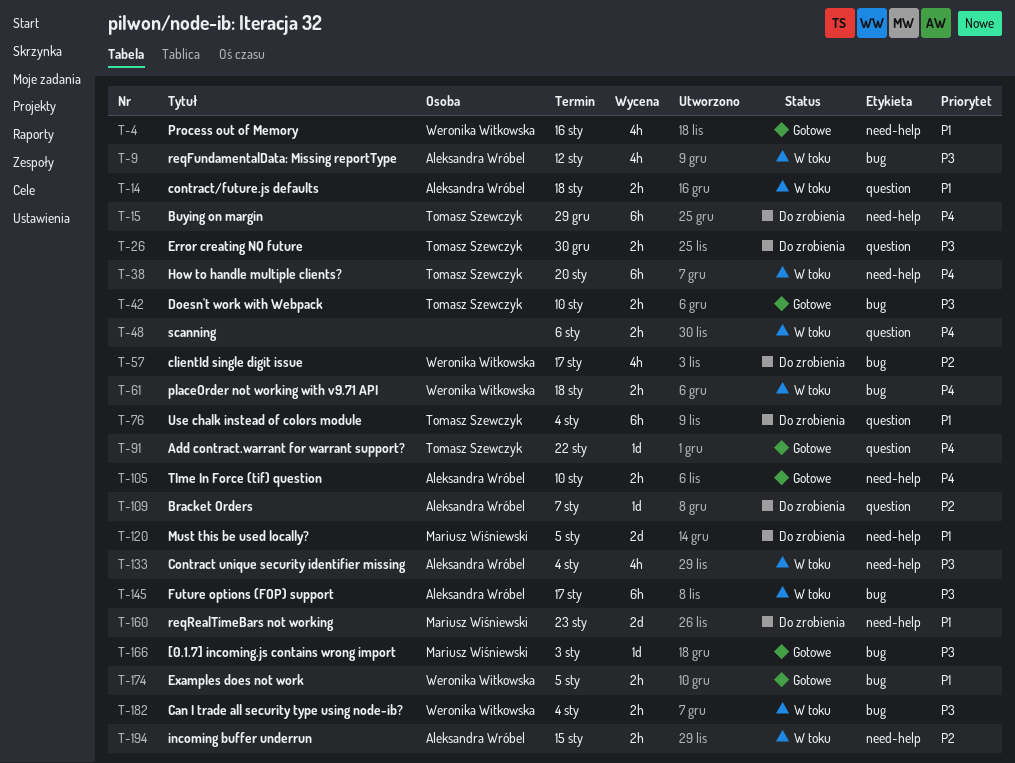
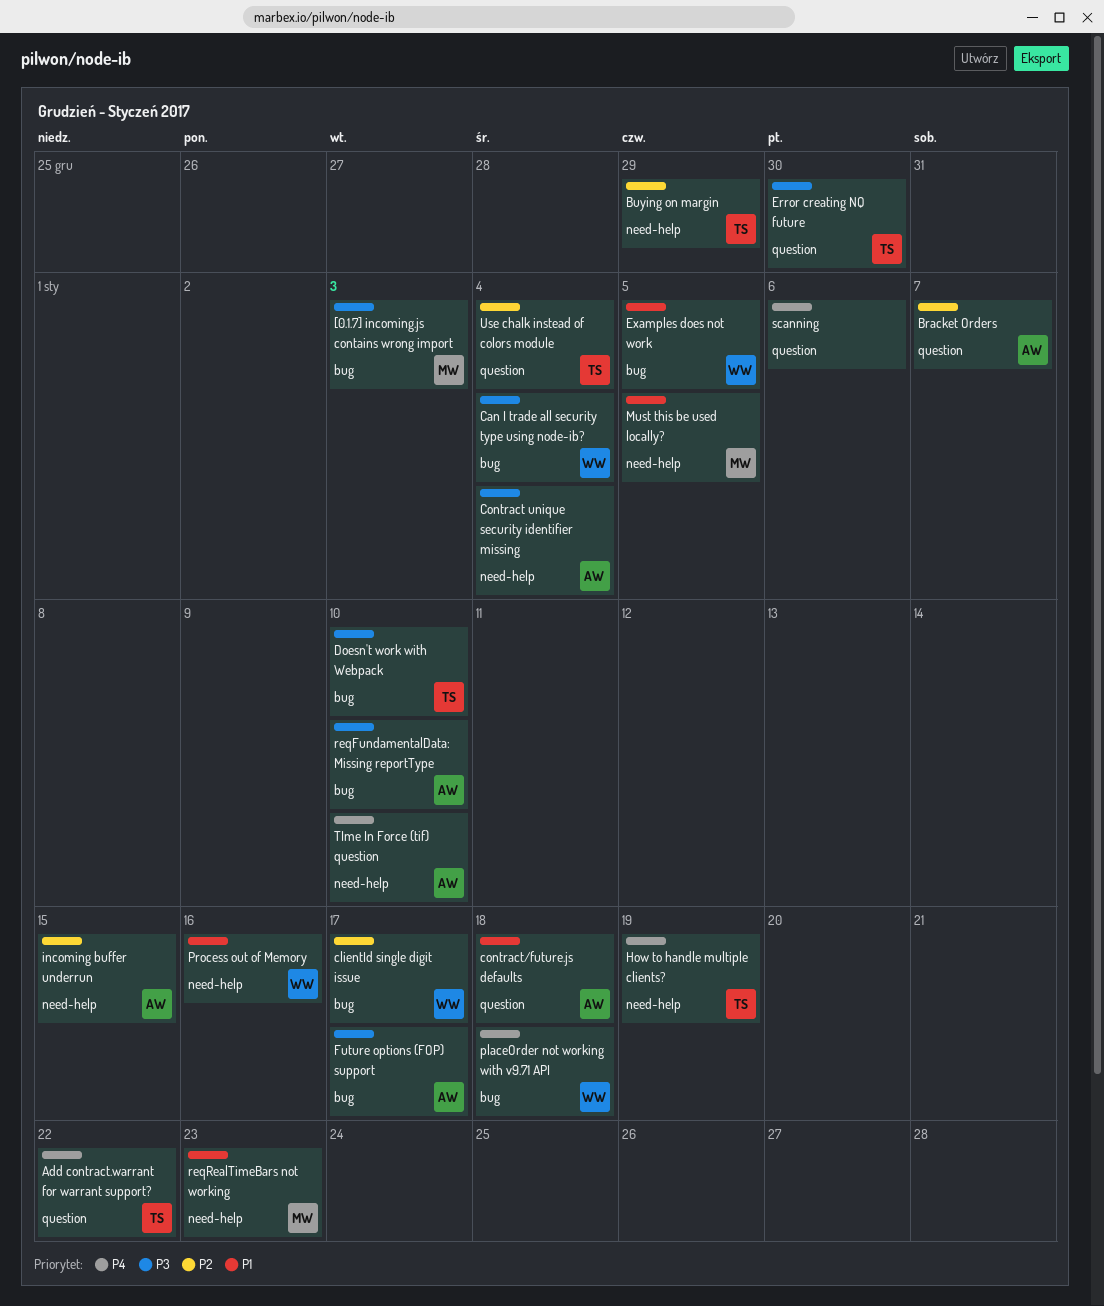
Buying on margin, priority: P4 -> P2
How to handle multiple clients?, due: Jan 20 -> Jan 19
reqFundamentalData: Missing reportType, due: Jan 12 -> Jan 10
Use chalk instead of colors module, priority: P1 -> P2

